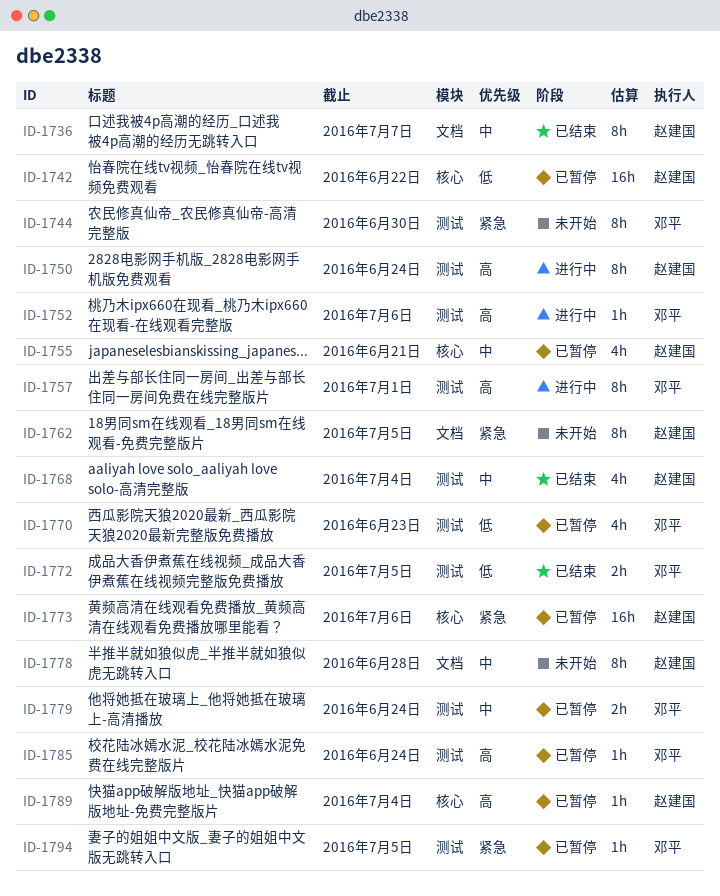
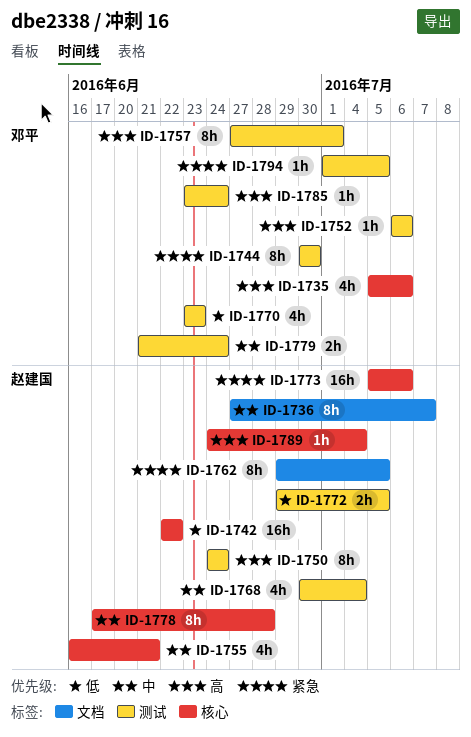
ID-1735: none -> present
ID-1772, owner: 邓平 -> 赵建国
ID-1778, label: 文档 -> 核心

